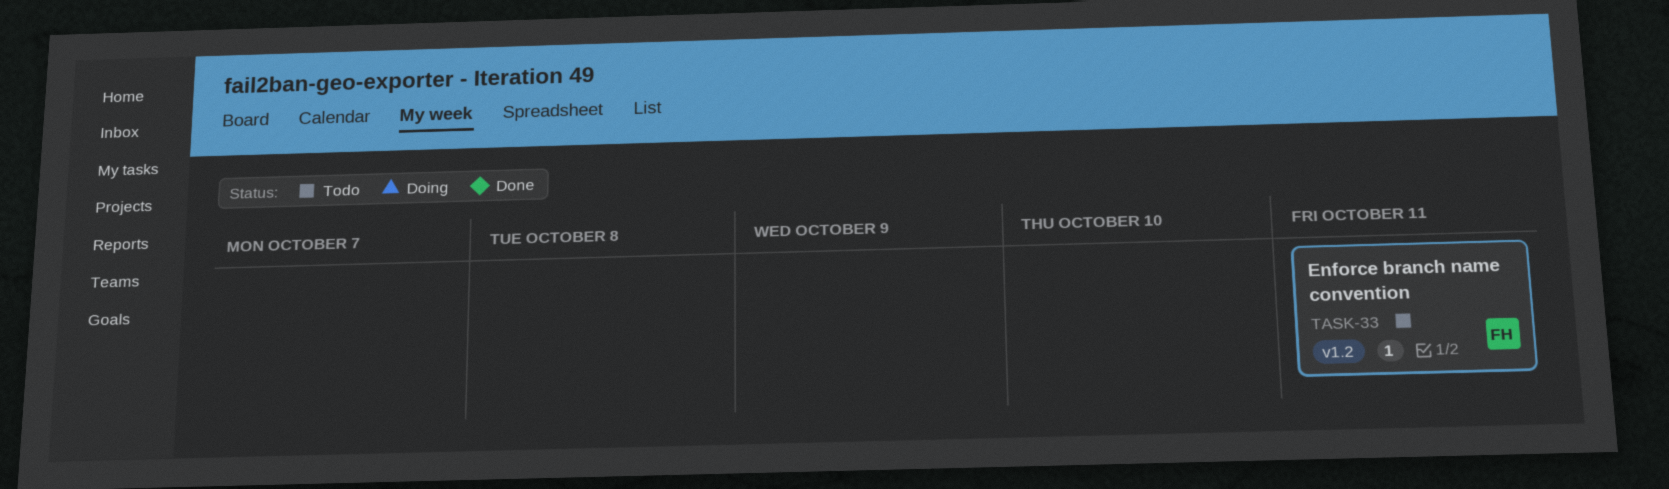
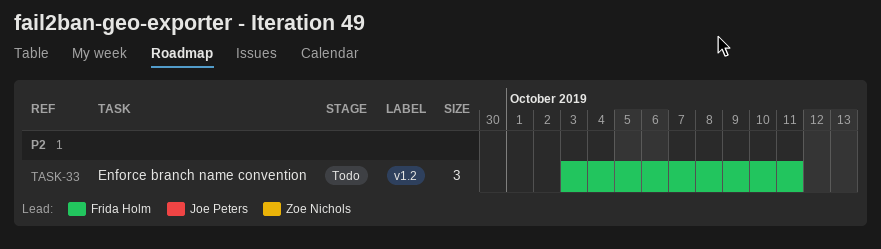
TASK-33, estimate: 1 -> 3

